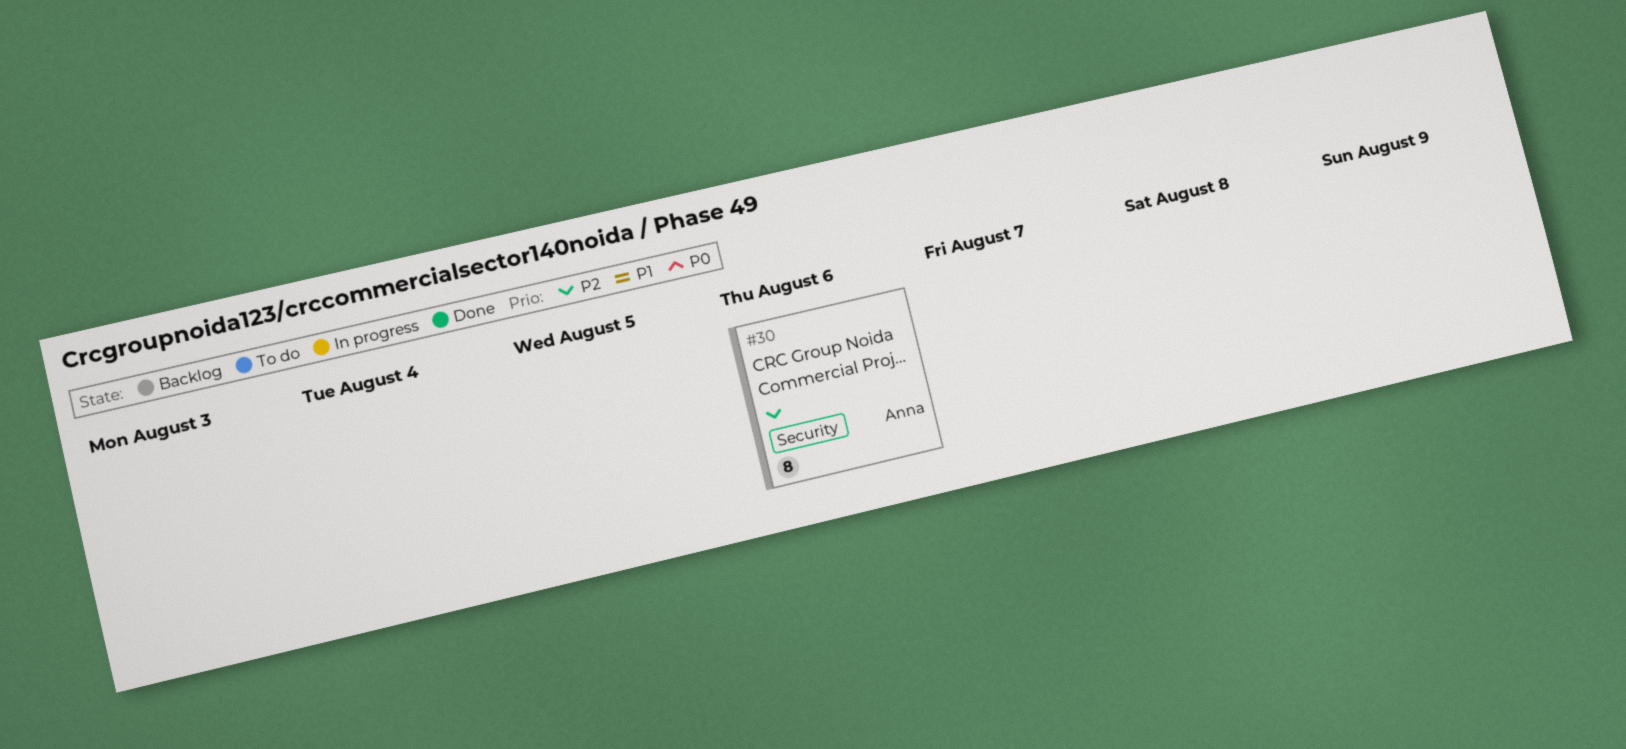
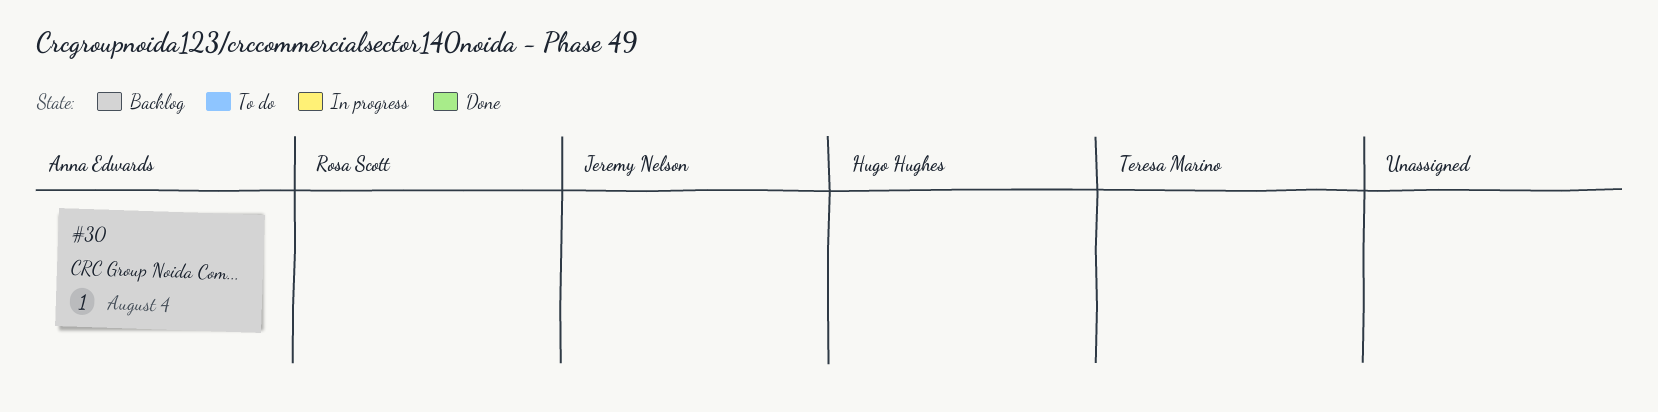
#30, estimate: 8 -> 1
#30, due: Aug 6 -> Aug 4

